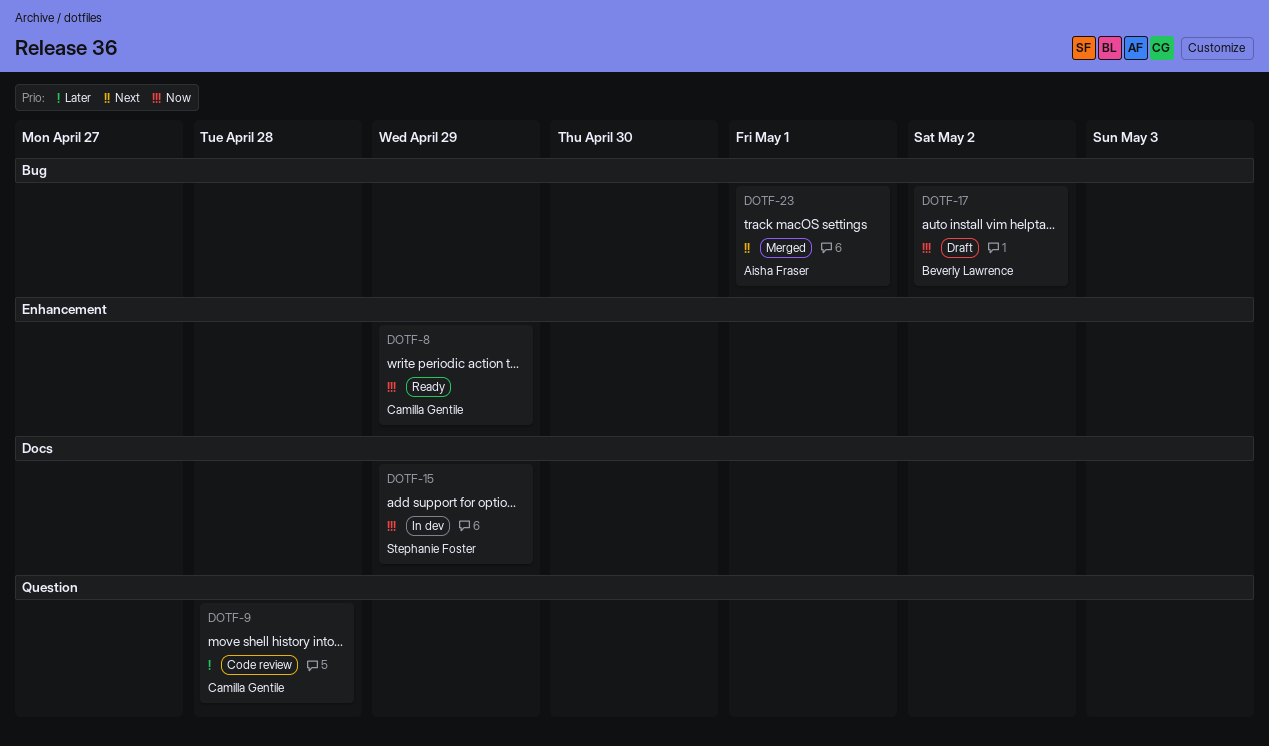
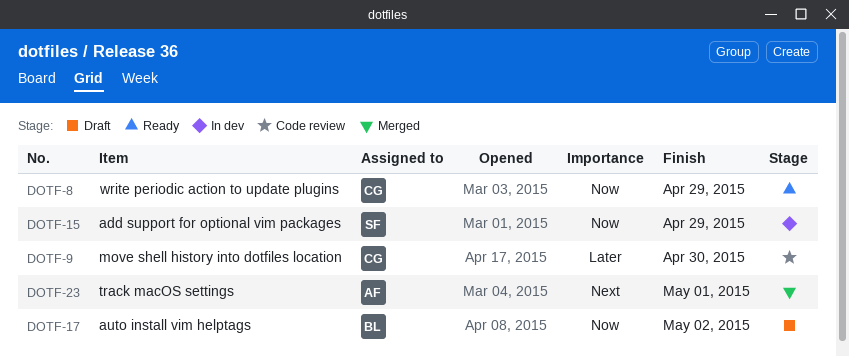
DOTF-9, due: Apr 28 -> Apr 30

